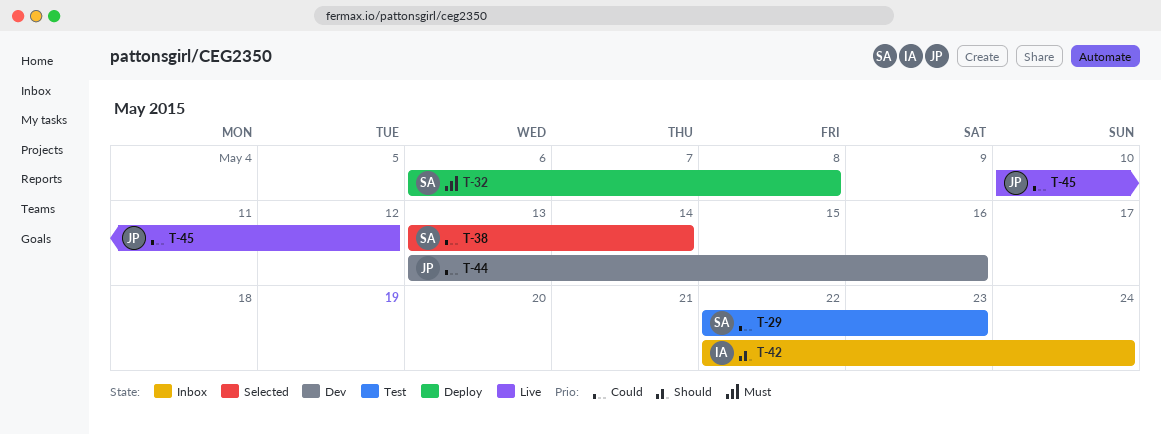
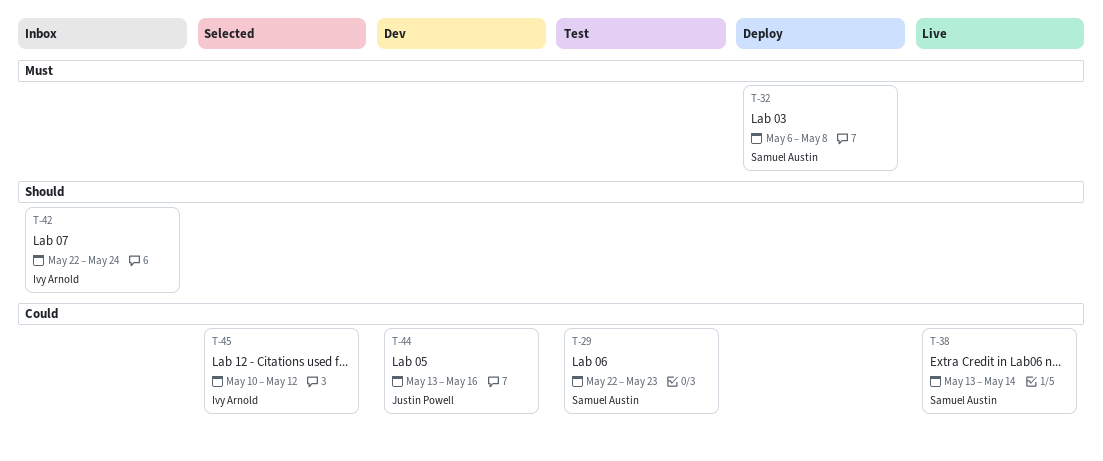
T-38, status: Selected -> Live
T-45, status: Live -> Selected
T-45, owner: Justin Powell -> Ivy Arnold

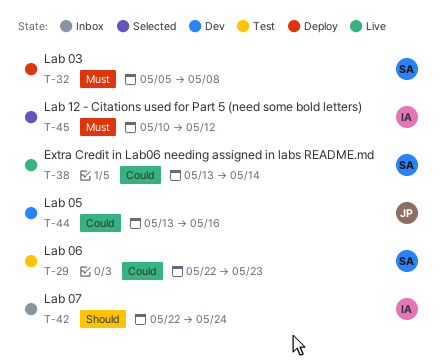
T-32, start: May 6 -> May 5
T-45, priority: Could -> Must

